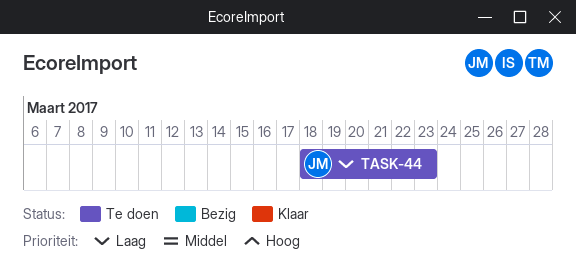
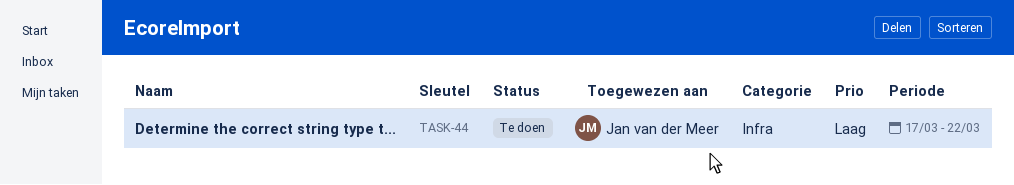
TASK-44, start: Mar 18 -> Mar 17
TASK-44, due: Mar 23 -> Mar 22

